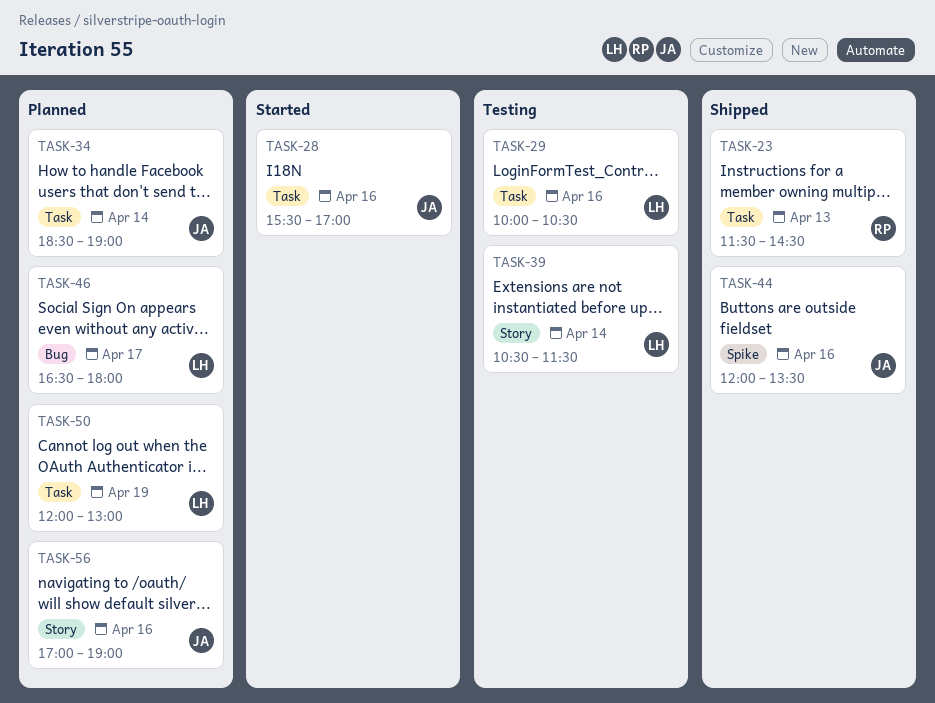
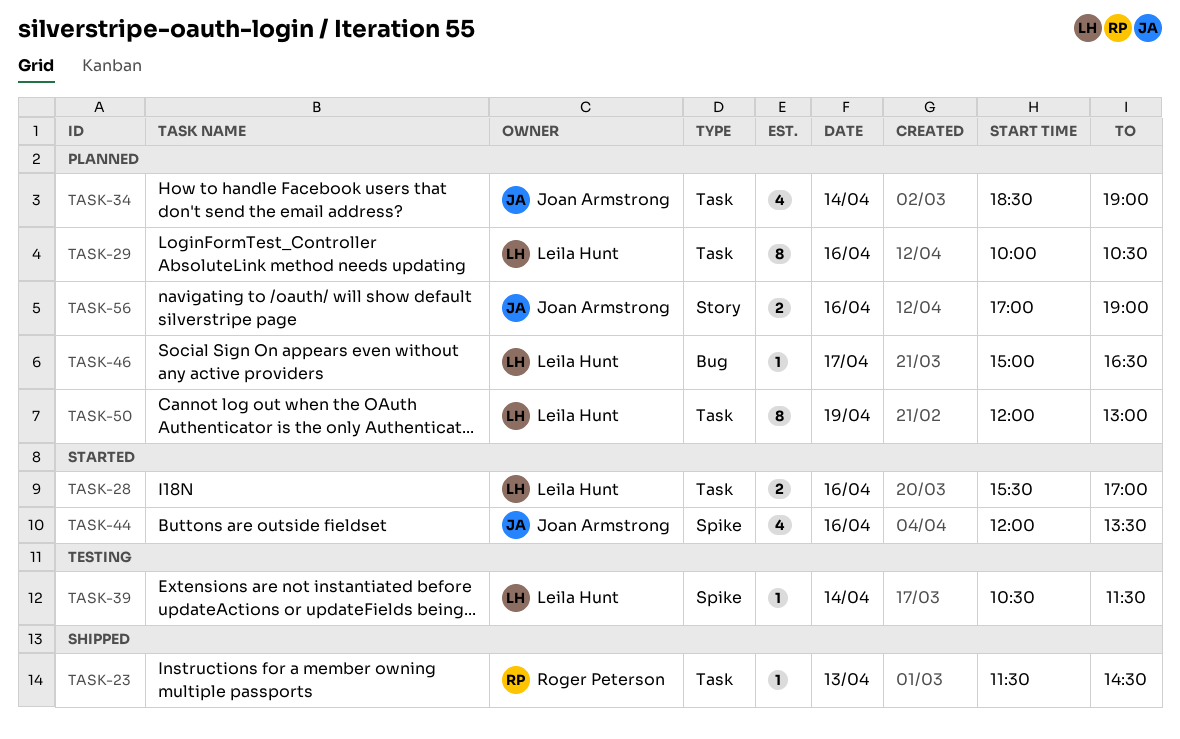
TASK-28, owner: Joan Armstrong -> Leila Hunt
TASK-29, status: Testing -> Planned
TASK-39, label: Story -> Spike
TASK-44, status: Shipped -> Started
TASK-46, begins: 16:30 -> 15:00
TASK-46, ends: 18:00 -> 16:30

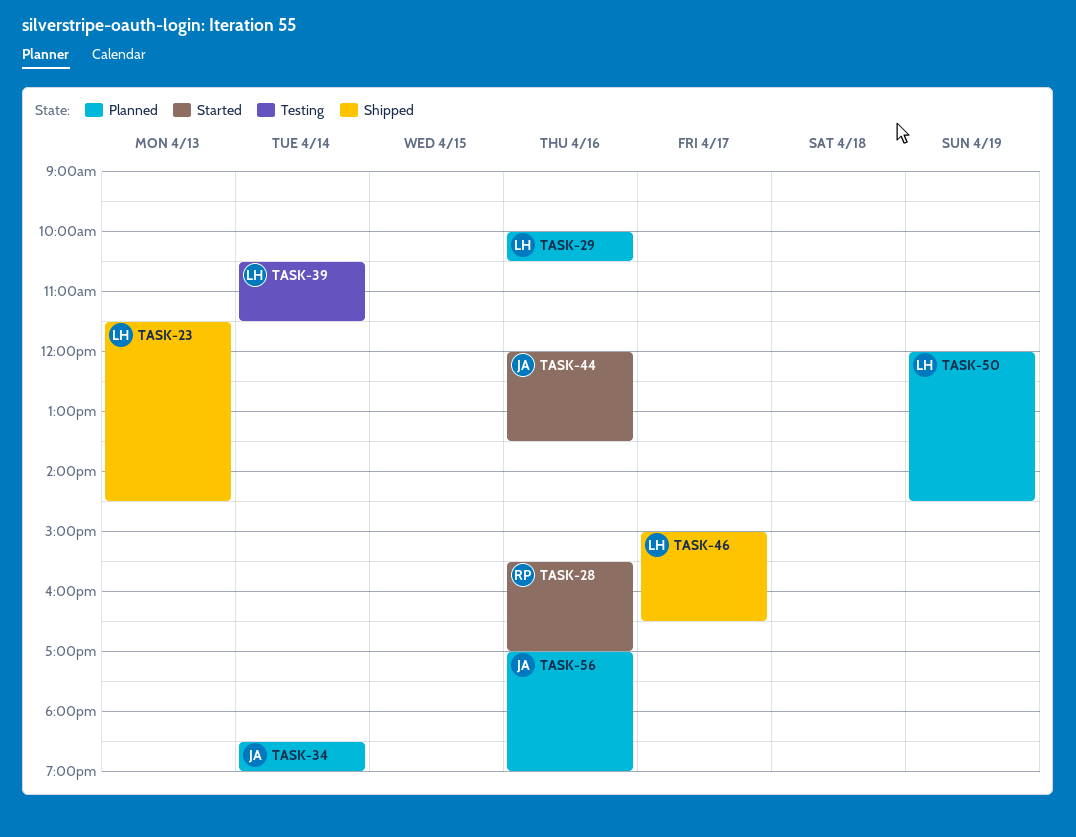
TASK-23, owner: Roger Peterson -> Leila Hunt
TASK-28, owner: Leila Hunt -> Roger Peterson
TASK-46, status: Planned -> Shipped
TASK-50, ends: 13:00 -> 14:30

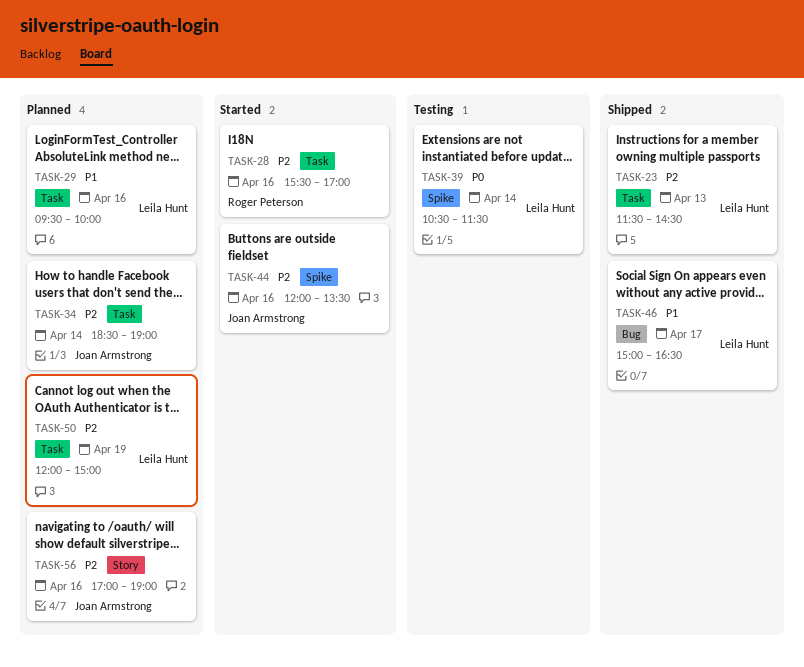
TASK-29, begins: 10:00 -> 09:30
TASK-29, ends: 10:30 -> 10:00
TASK-50, ends: 14:30 -> 15:00

